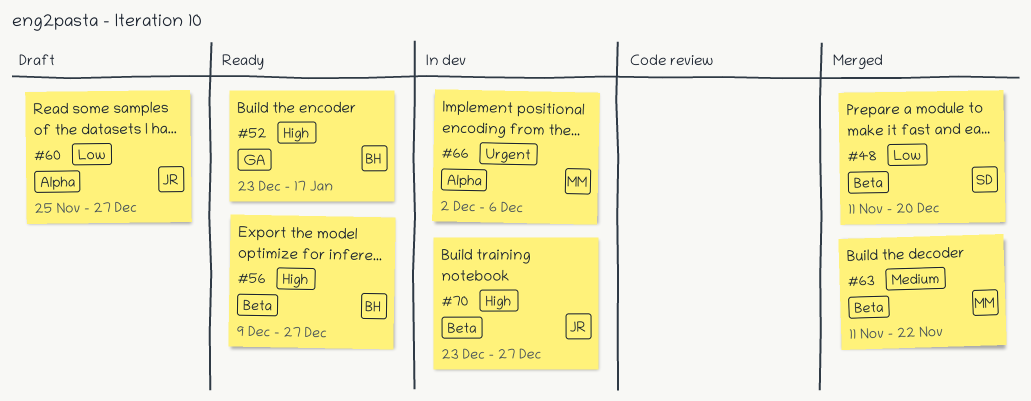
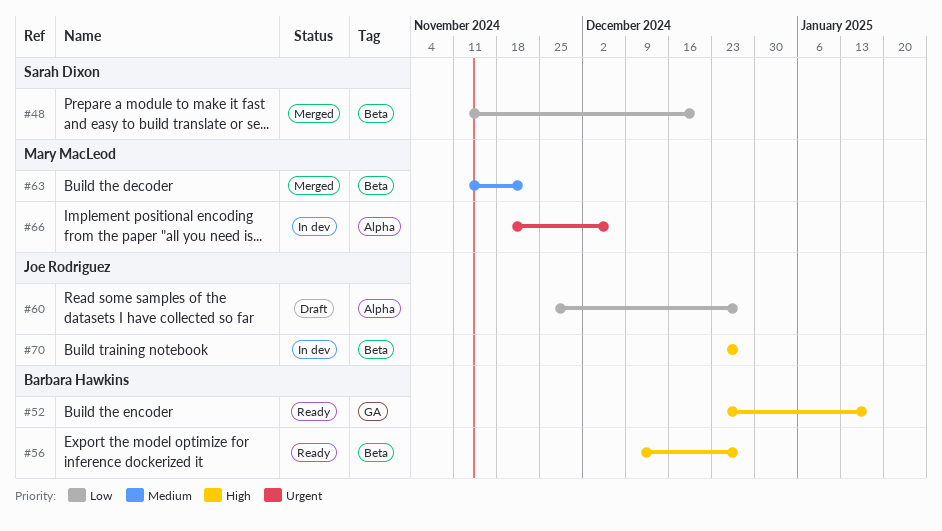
#66, start: Dec 2 -> Nov 18

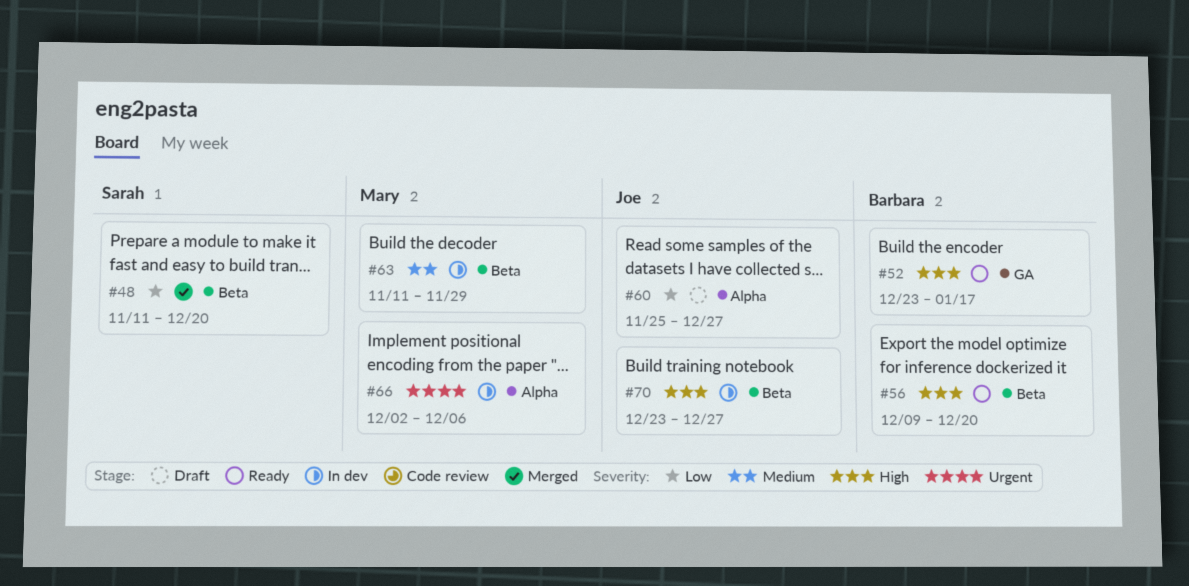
#56, due: Dec 27 -> Dec 20
#63, status: Merged -> In dev
#63, due: Nov 22 -> Nov 29
#66, start: Nov 18 -> Dec 2

